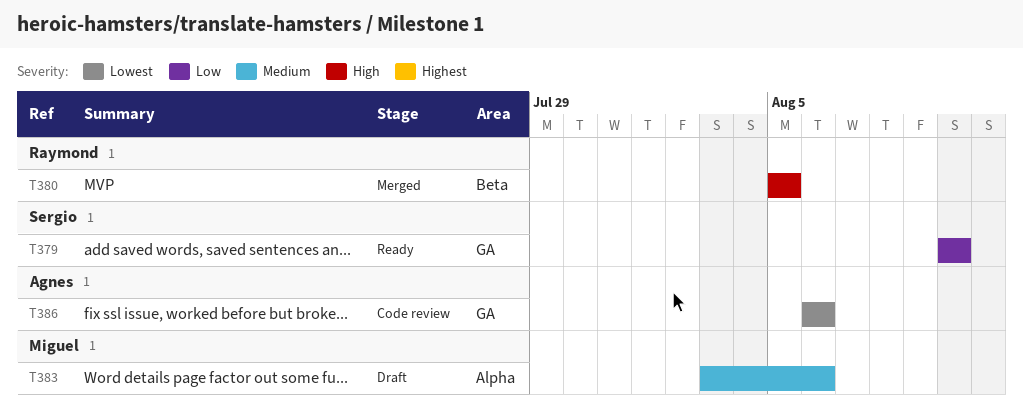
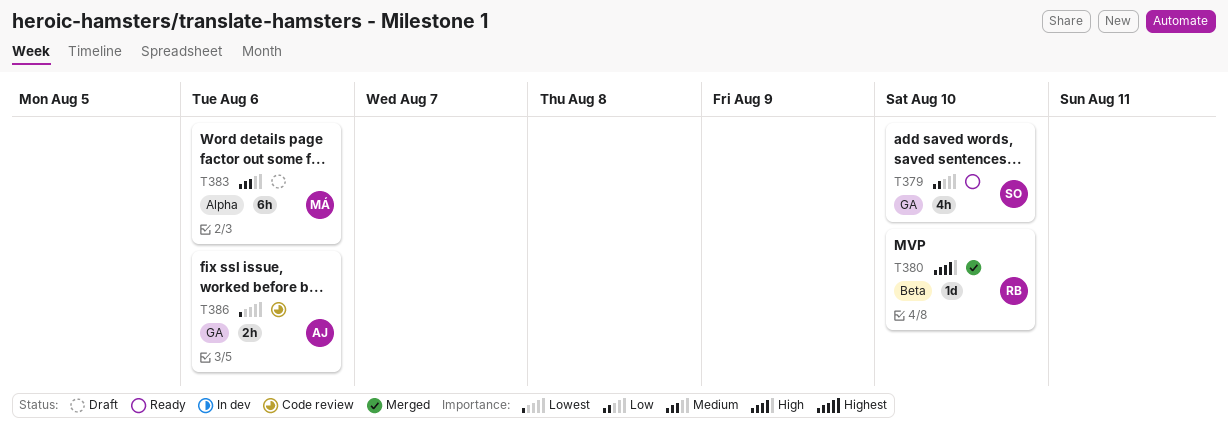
T380, due: Aug 5 -> Aug 10

